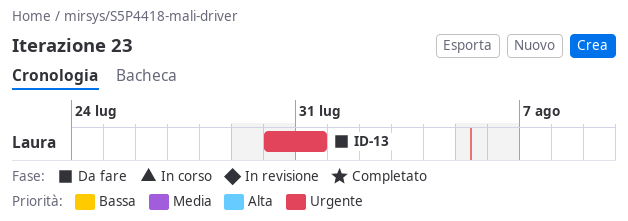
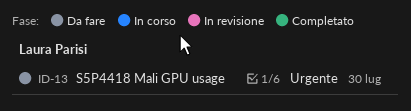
ID-13, due: Jul 31 -> Jul 30

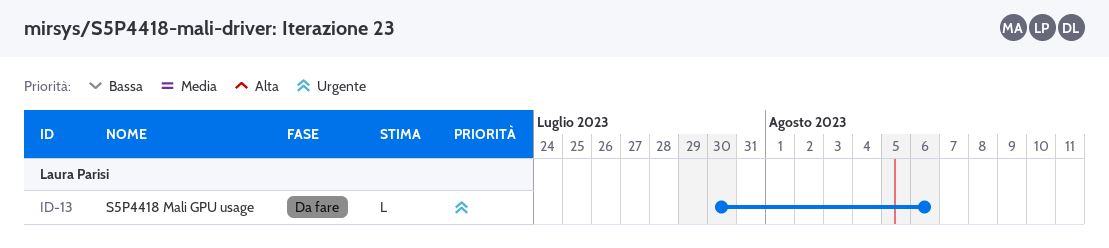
ID-13, due: Jul 30 -> Aug 6

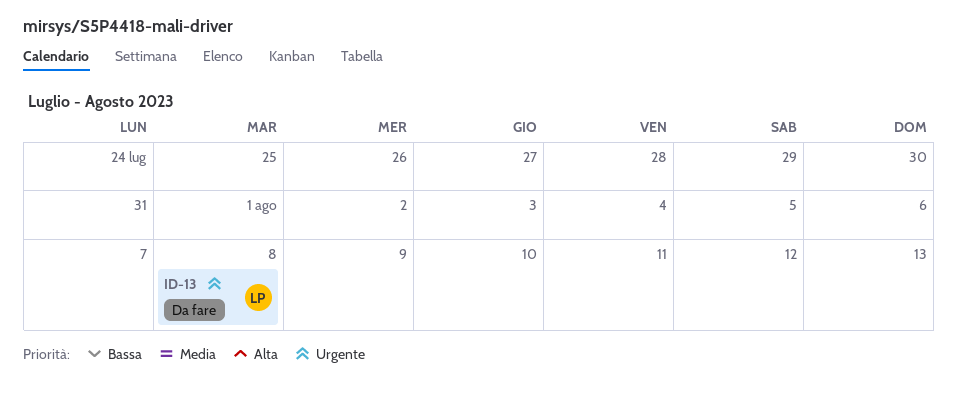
ID-13, due: Aug 6 -> Aug 8

